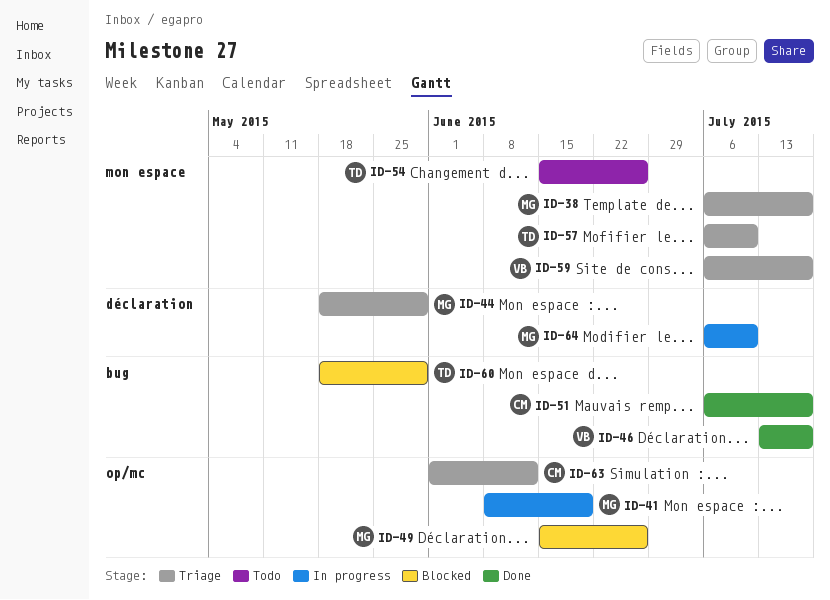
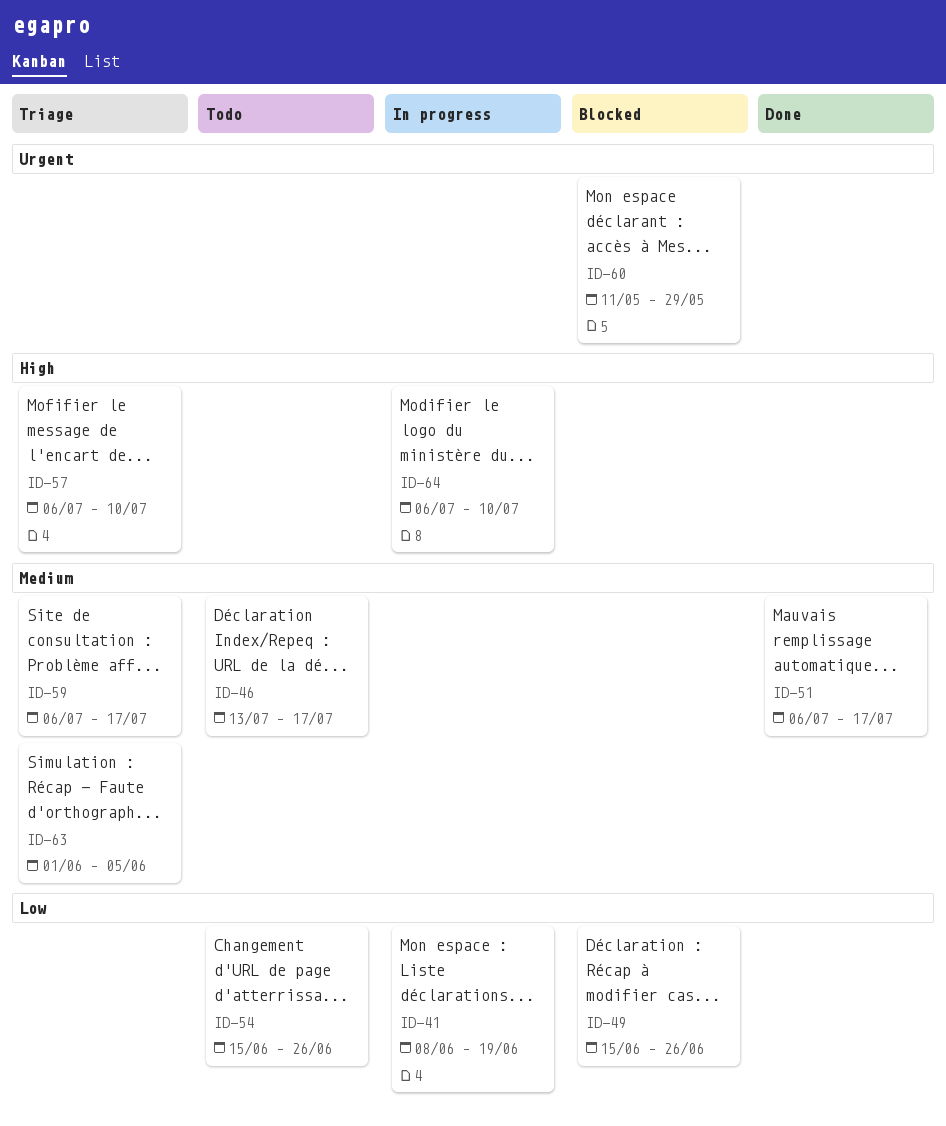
ID-38: present -> none
ID-44: present -> none
ID-46, status: Done -> Todo
ID-60, start: May 18 -> May 11
ID-63, due: Jun 12 -> Jun 5

